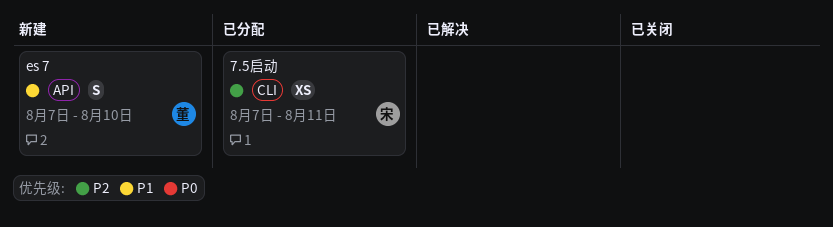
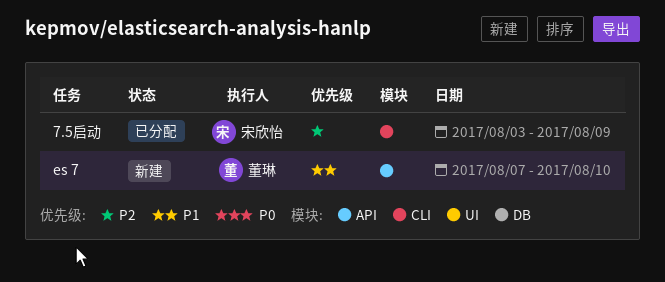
7.5启动, start: Aug 7 -> Aug 3
7.5启动, due: Aug 11 -> Aug 9

